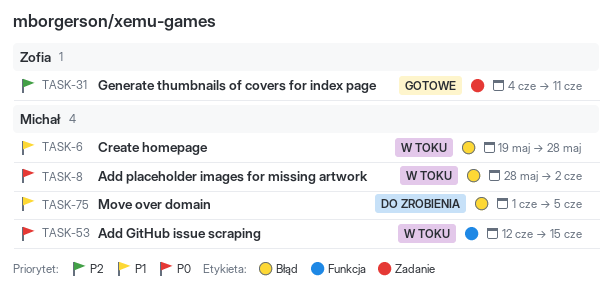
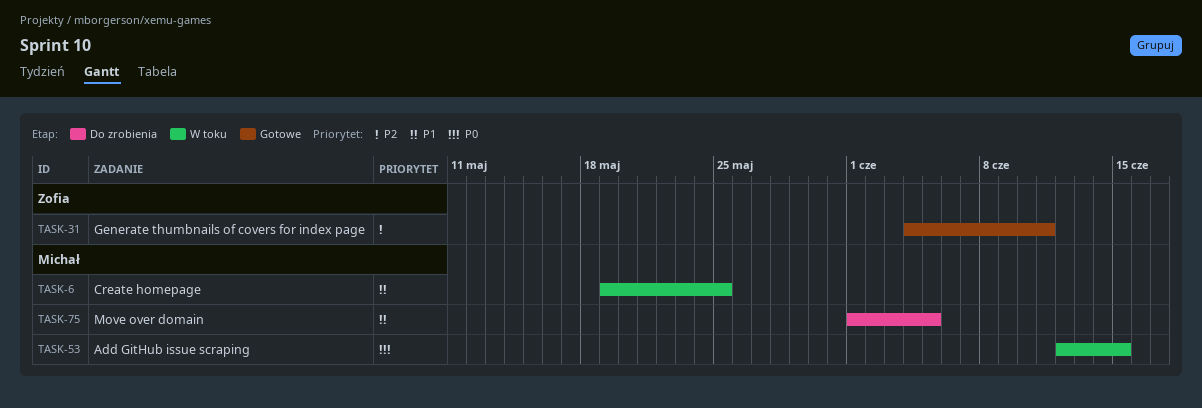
TASK-6, due: May 28 -> May 25
TASK-8: present -> none

